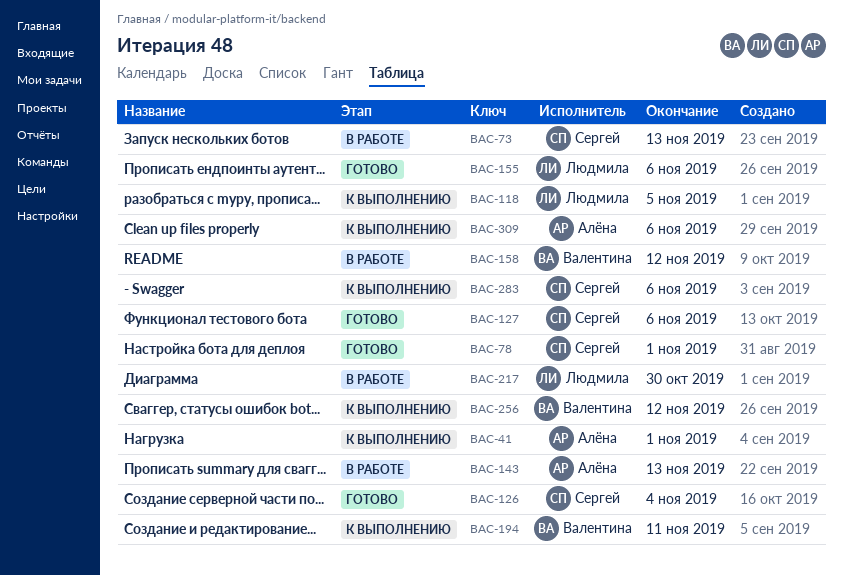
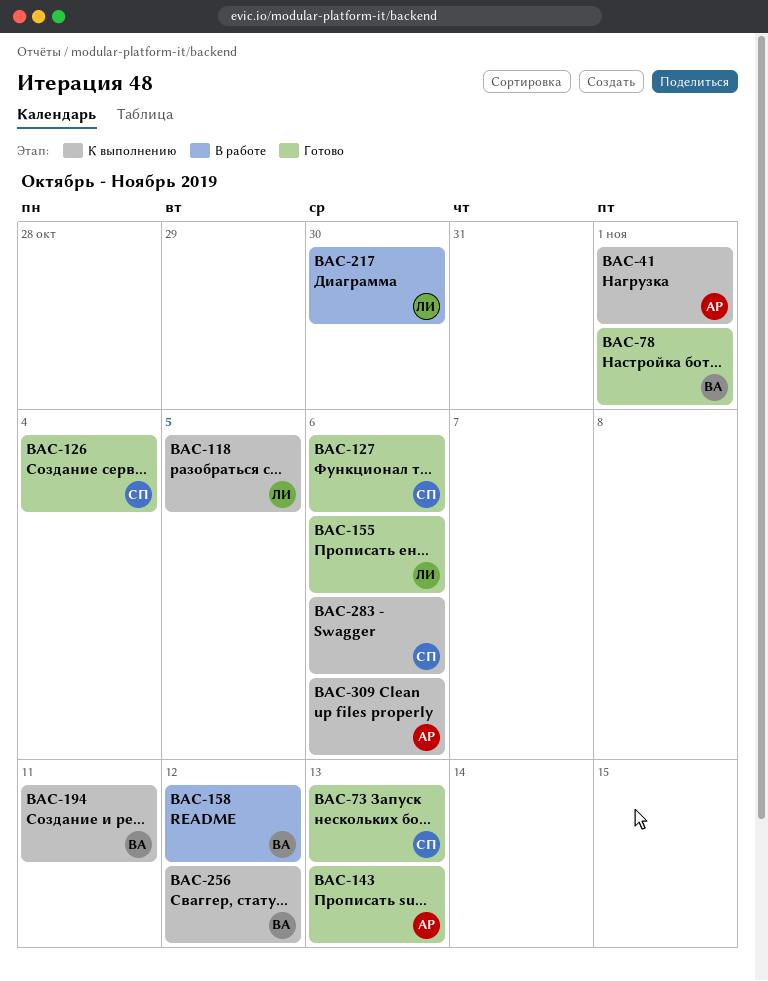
BAC-73, status: В работе -> Готово
BAC-78, owner: Сергей -> Валентина
BAC-143, status: В работе -> Готово

